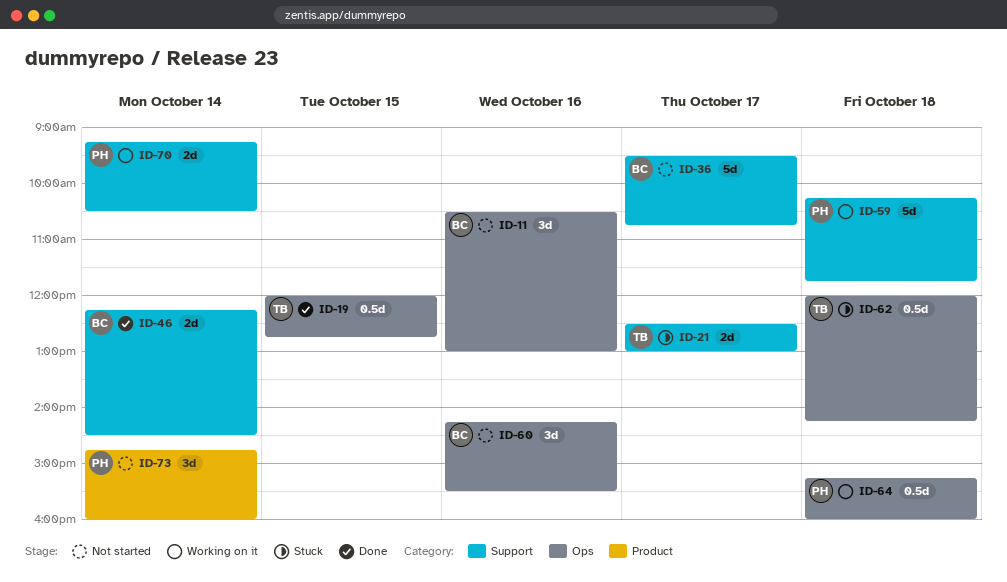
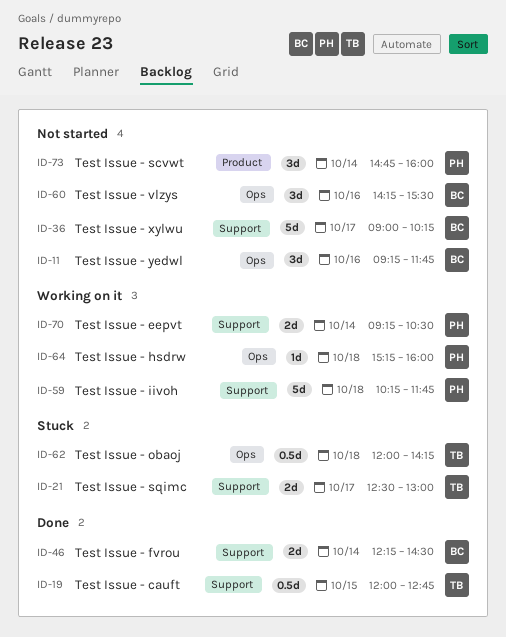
ID-11, begins: 10:30 -> 09:15
ID-11, ends: 13:00 -> 11:45
ID-19, label: Ops -> Support
ID-36, begins: 09:30 -> 09:00
ID-36, ends: 10:45 -> 10:15
ID-64, estimate: 0.5d -> 1d

